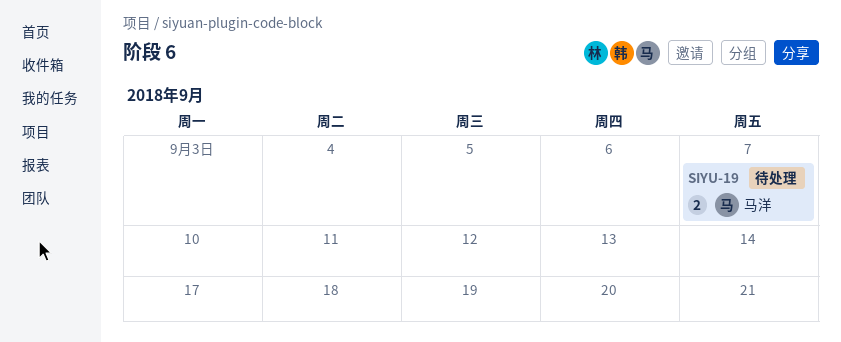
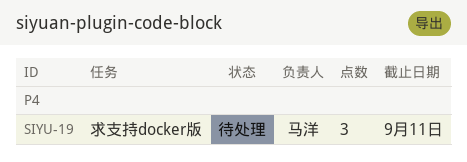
SIYU-19, estimate: 2 -> 3
SIYU-19, due: Sep 7 -> Sep 11

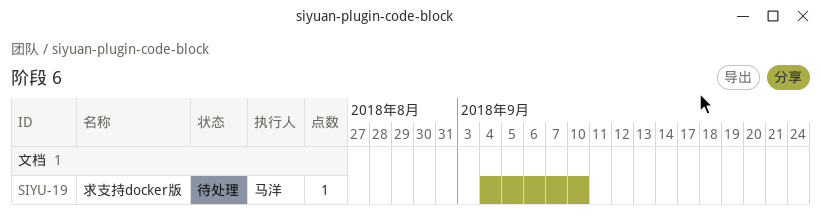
SIYU-19, estimate: 3 -> 1
SIYU-19, due: Sep 11 -> Sep 10

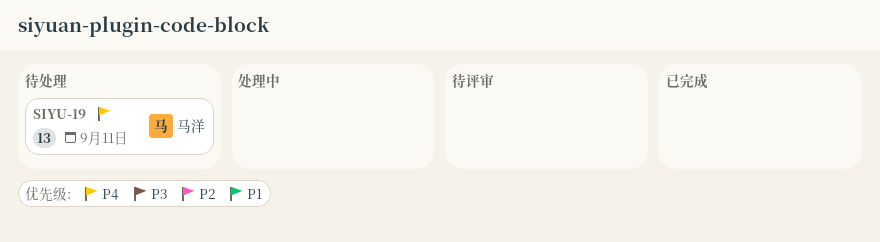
SIYU-19, estimate: 1 -> 13
SIYU-19, due: Sep 10 -> Sep 11

